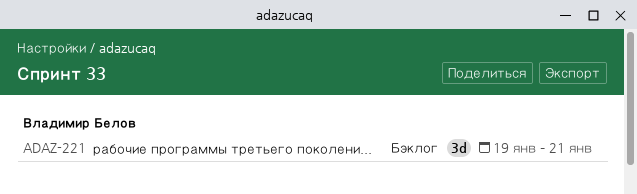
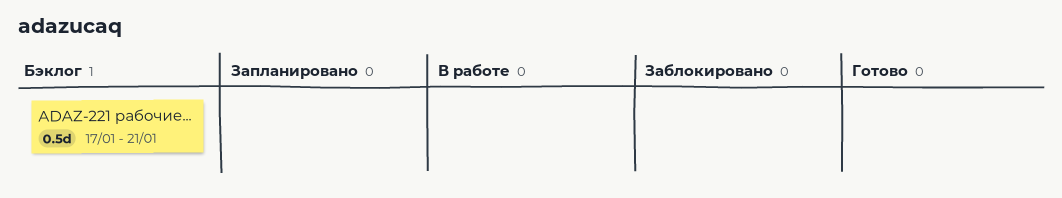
ADAZ-221, estimate: 3d -> 0.5d
ADAZ-221, start: Jan 19 -> Jan 17

